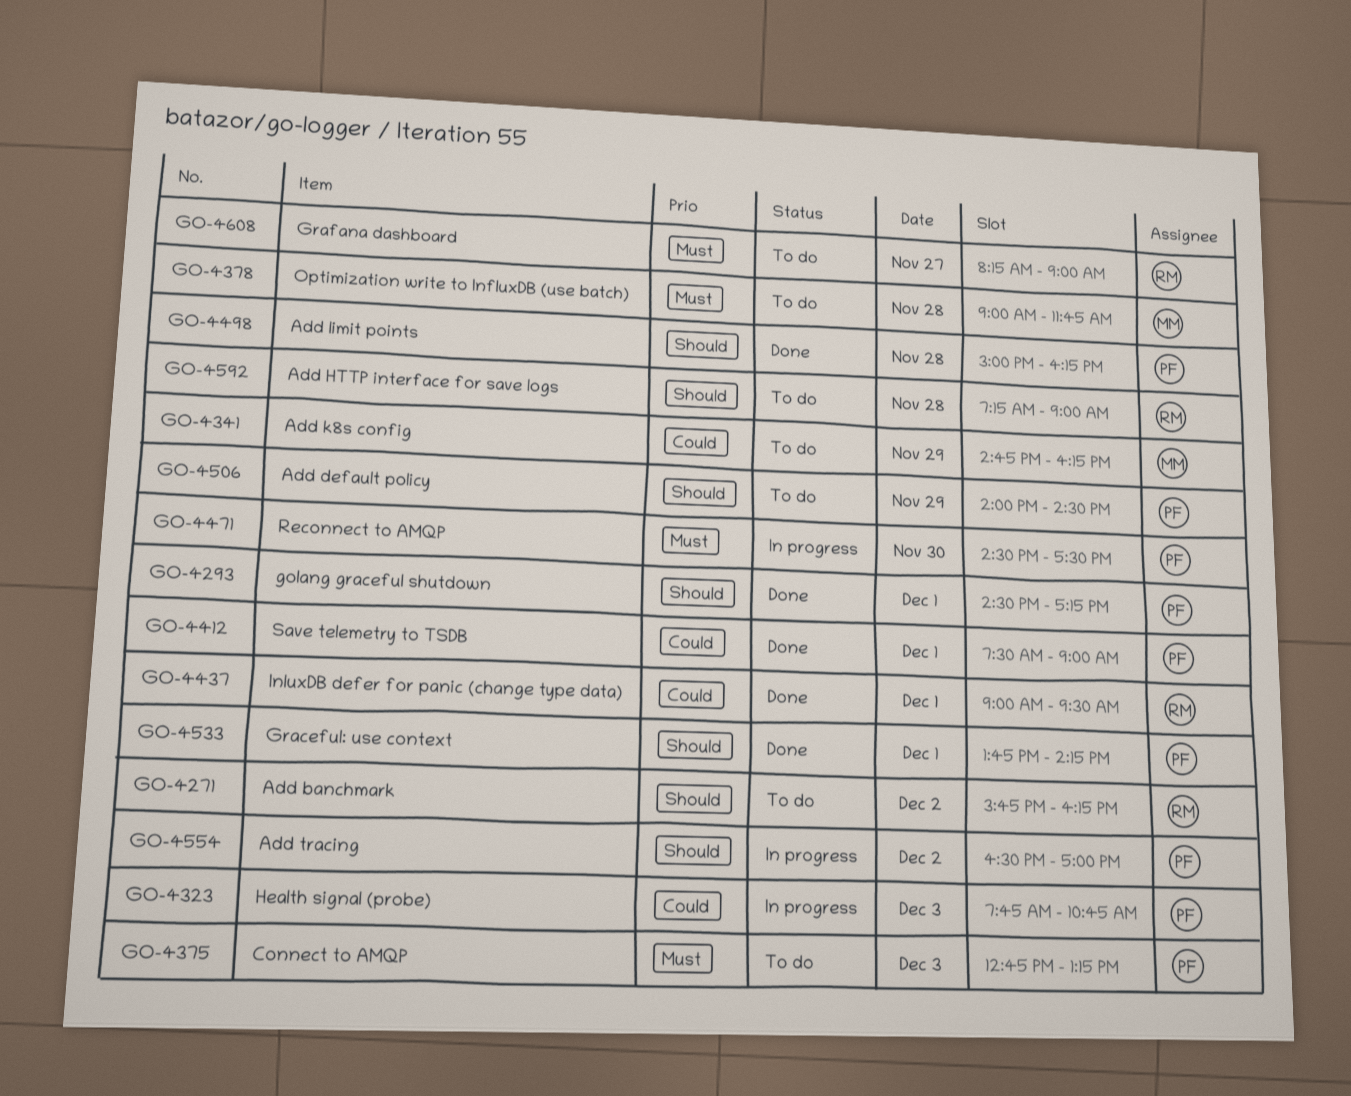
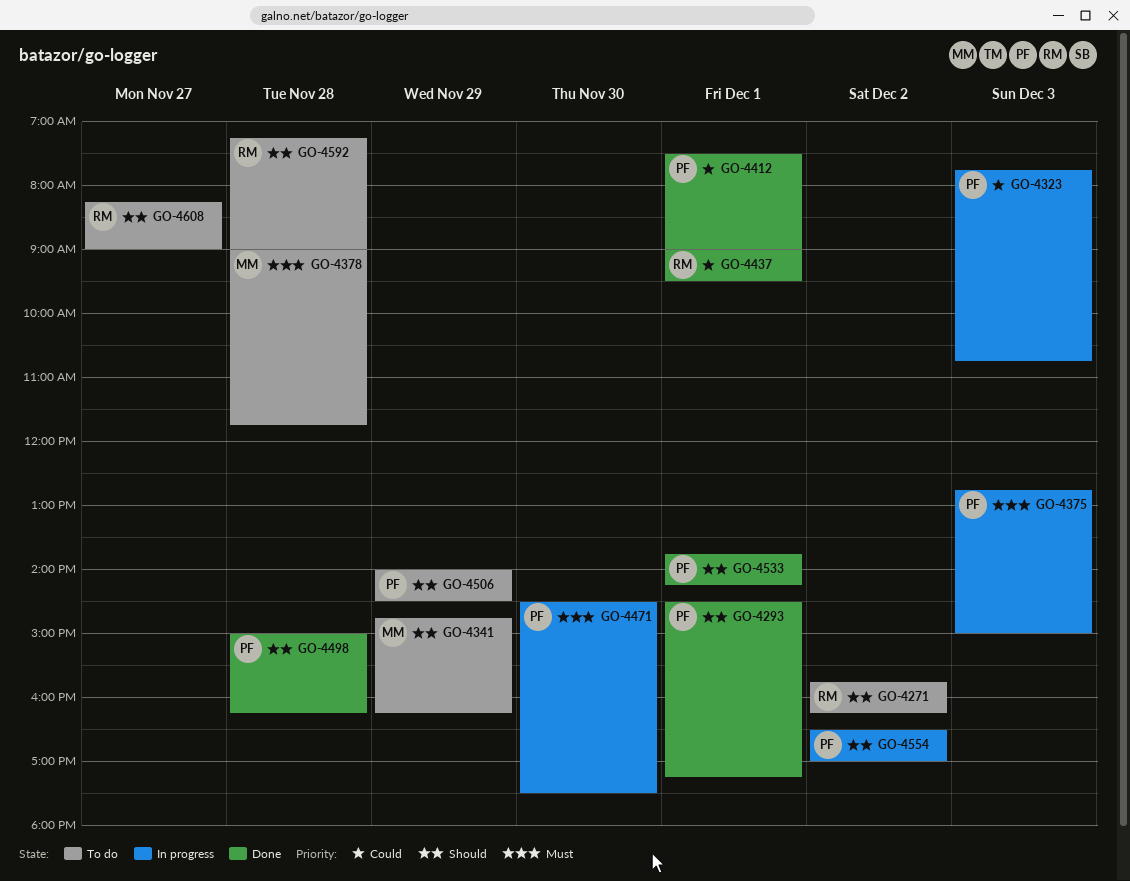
GO-4341, priority: Could -> Should
GO-4375, status: To do -> In progress
GO-4375, ends: 13:15 -> 15:00
GO-4608, priority: Must -> Should

